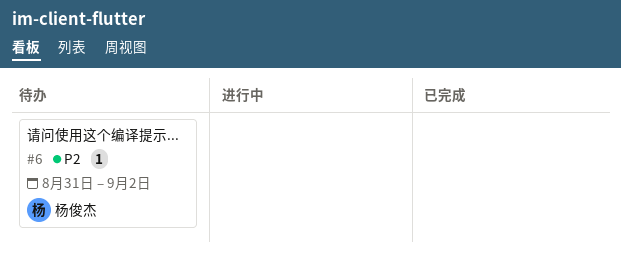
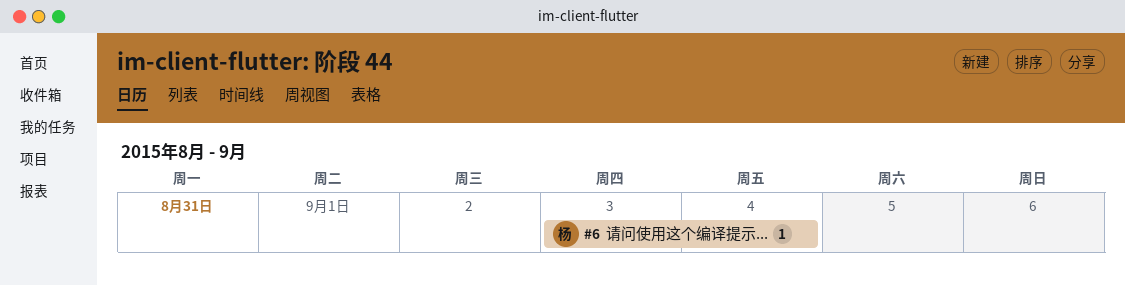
#6, start: Aug 31 -> Sep 3
#6, due: Sep 2 -> Sep 4

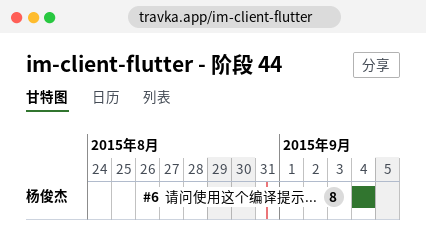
#6, estimate: 1 -> 8
#6, start: Sep 3 -> Sep 4

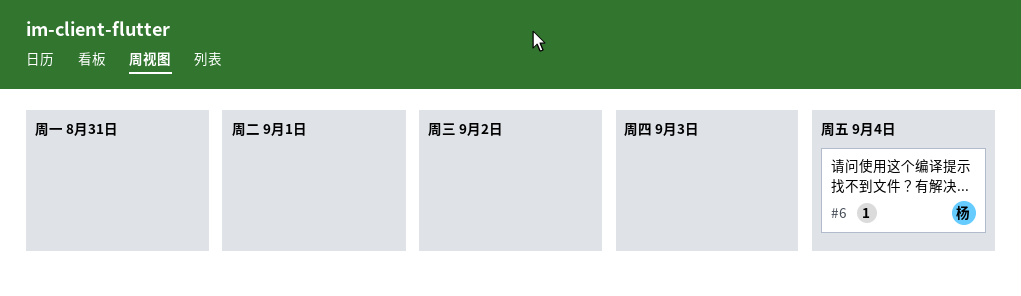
#6, estimate: 8 -> 1

